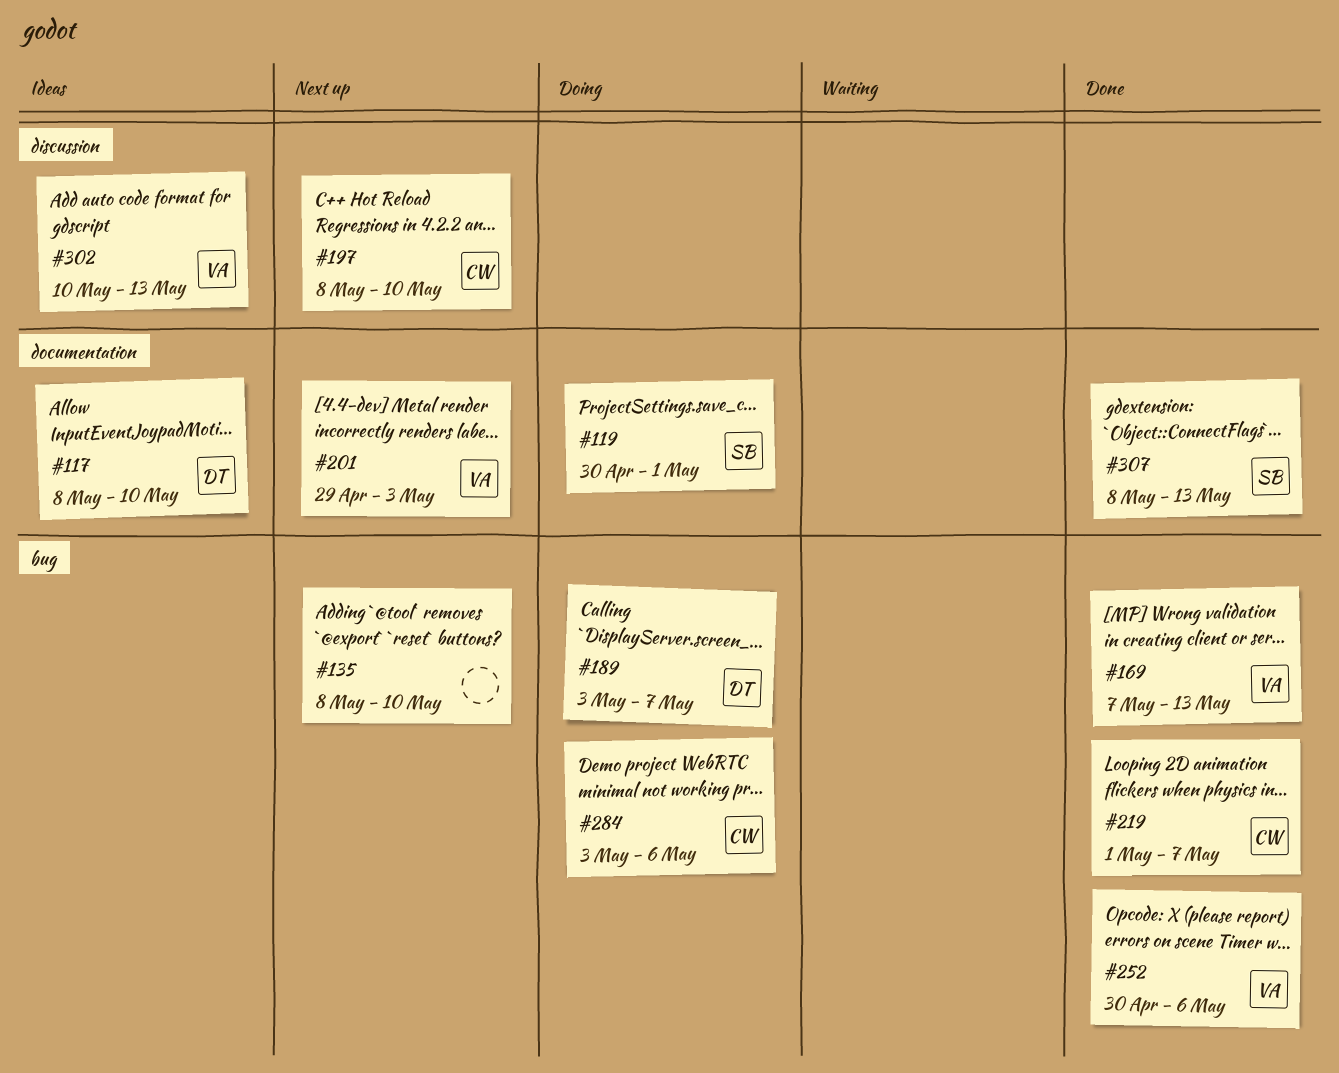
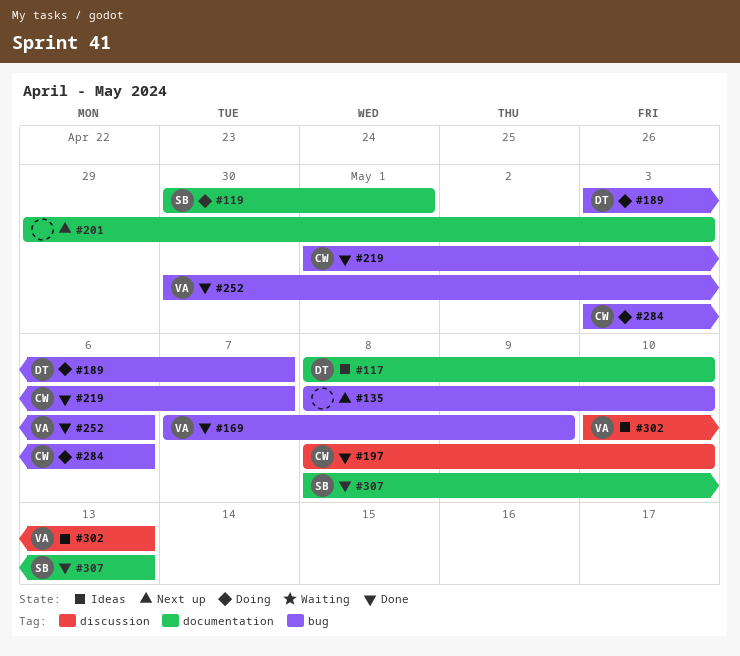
#169, due: May 13 -> May 9
#197, status: Next up -> Done
#201, owner: VA -> none

